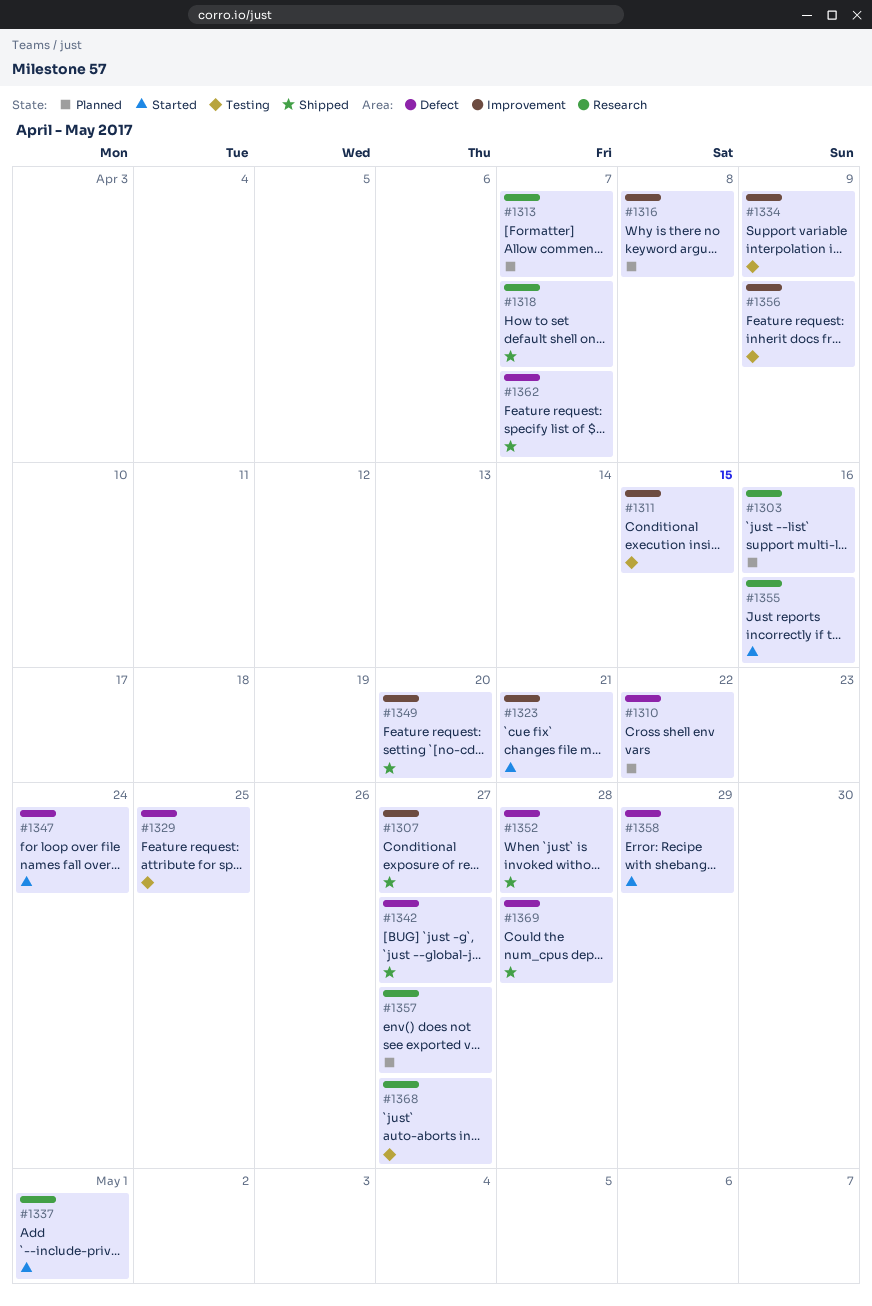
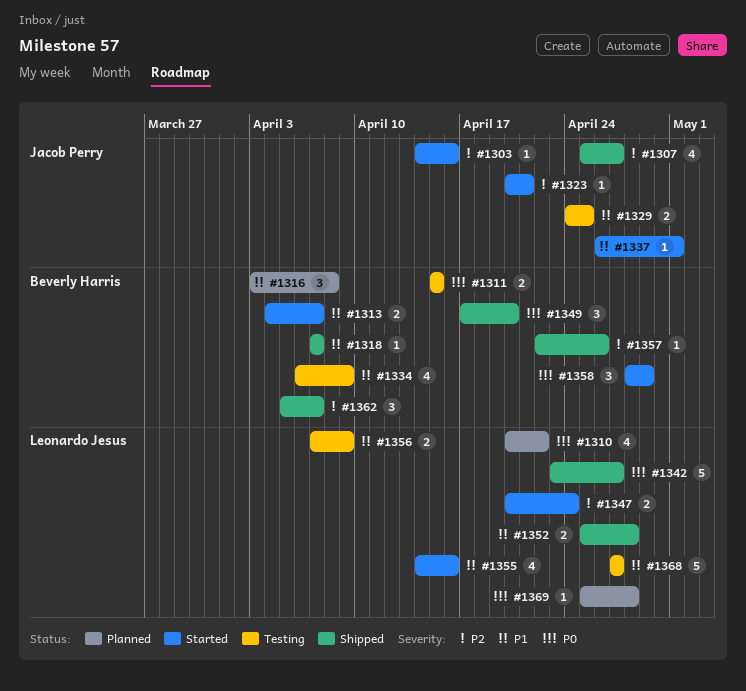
#1303, status: Planned -> Started
#1313, status: Planned -> Started
#1357, status: Planned -> Shipped
#1357, due: Apr 27 -> Apr 26
#1369, status: Shipped -> Planned

